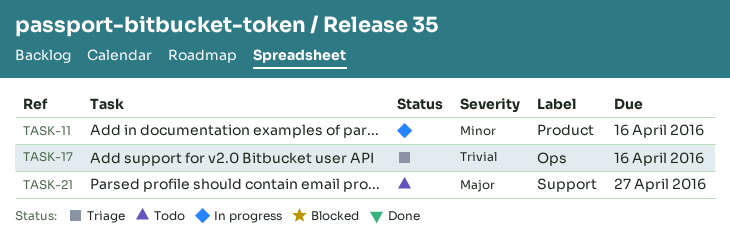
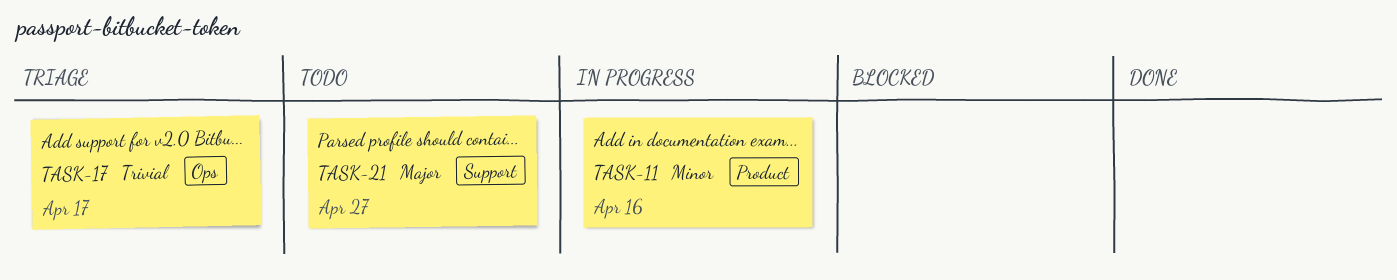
TASK-17, due: Apr 16 -> Apr 17

